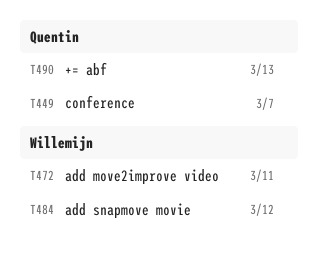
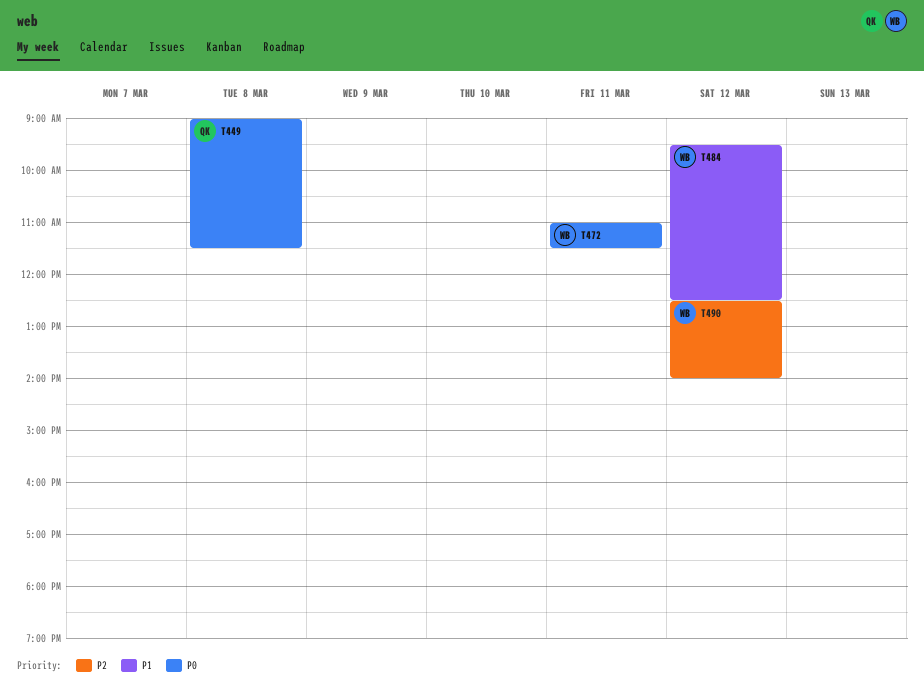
T449, day: Mar 7 -> Mar 8
T490, owner: Quentin -> Willemijn
T490, day: Mar 13 -> Mar 12

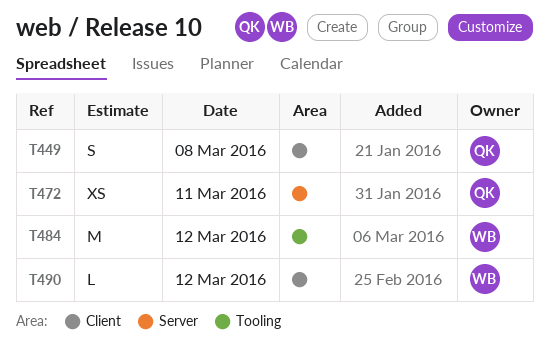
T472, owner: WB -> QK

